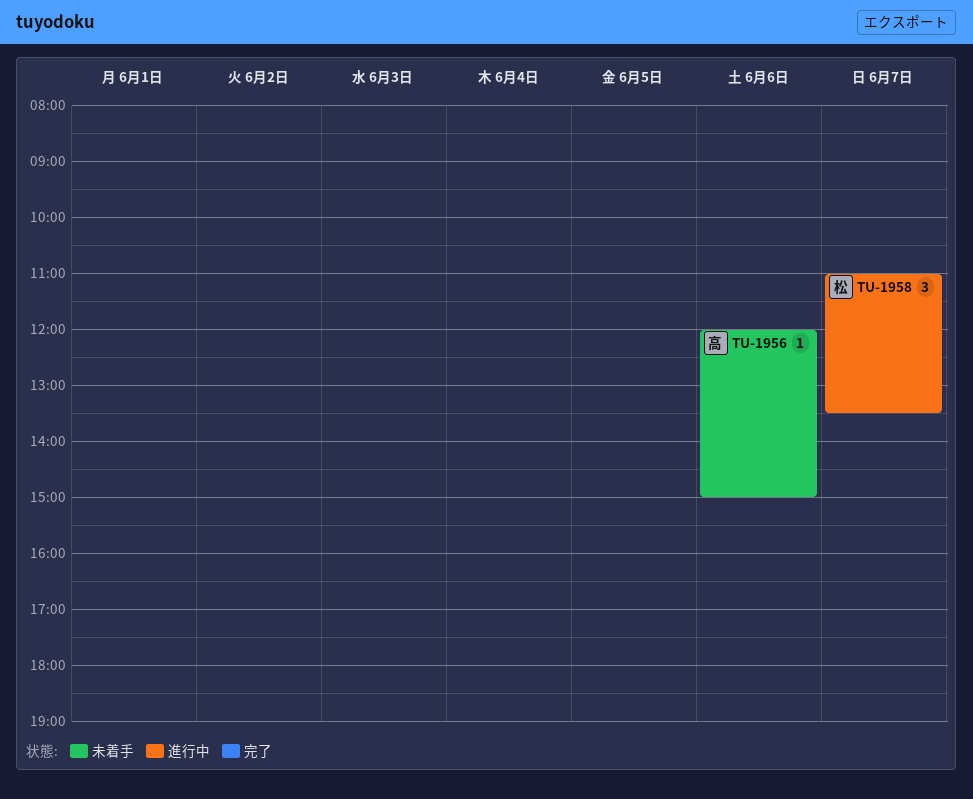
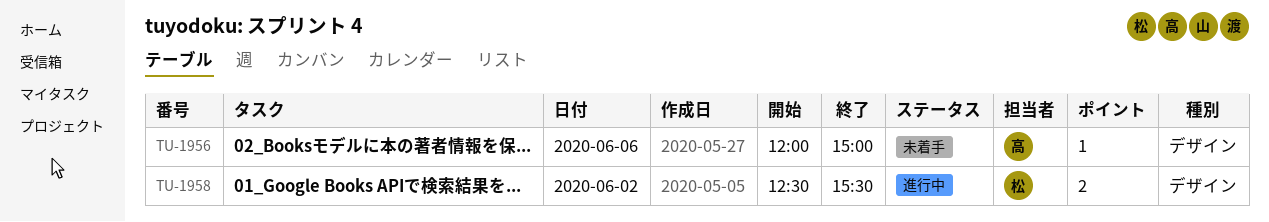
TU-1958, estimate: 3 -> 2
TU-1958, day: Jun 7 -> Jun 2
TU-1958, begins: 11:00 -> 12:30
TU-1958, ends: 13:30 -> 15:30

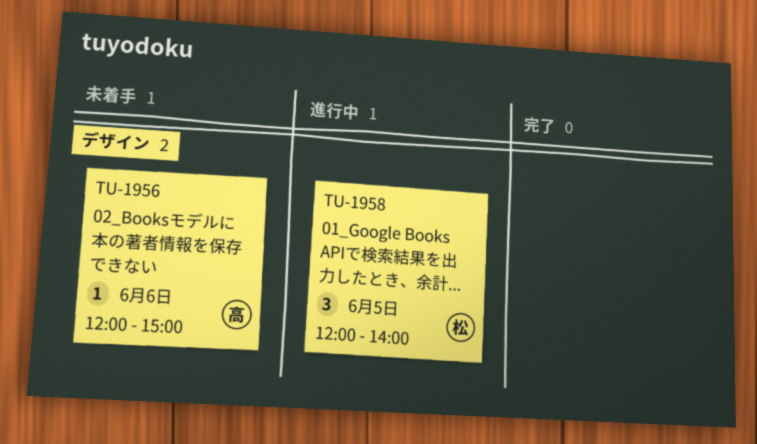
TU-1958, estimate: 2 -> 3
TU-1958, day: Jun 2 -> Jun 5
TU-1958, begins: 12:30 -> 12:00
TU-1958, ends: 15:30 -> 14:00

